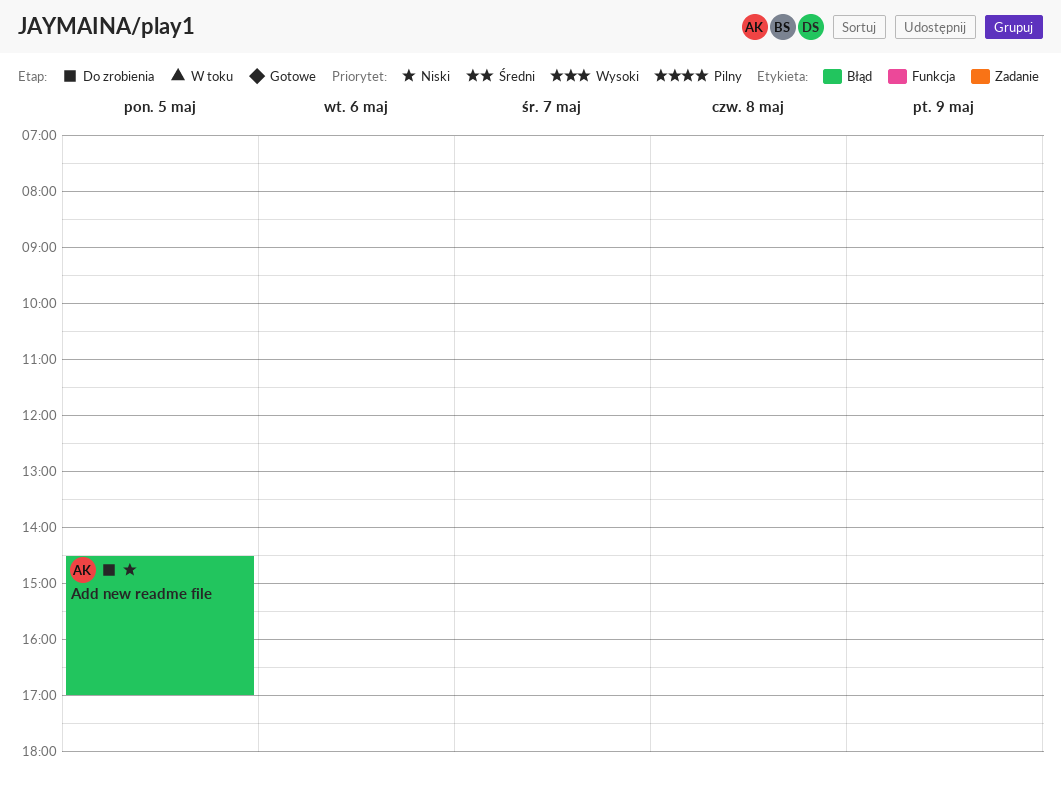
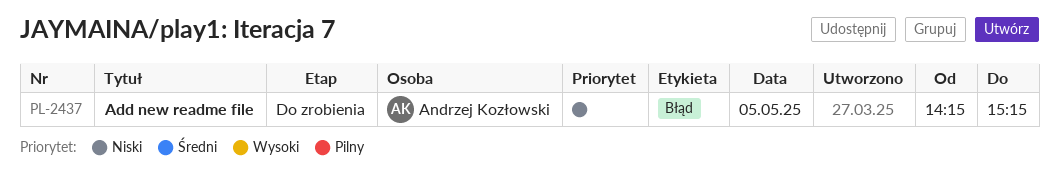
Add new readme file, begins: 14:30 -> 14:15
Add new readme file, ends: 17:00 -> 15:15

